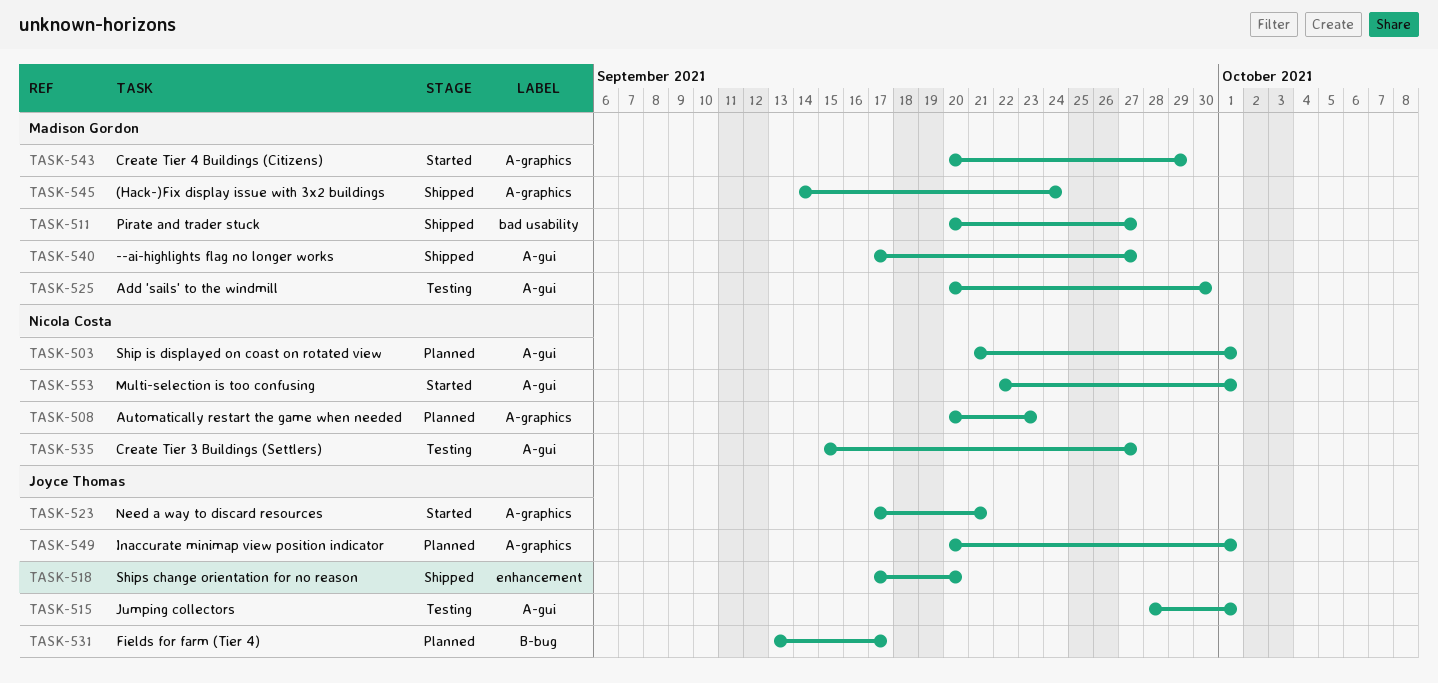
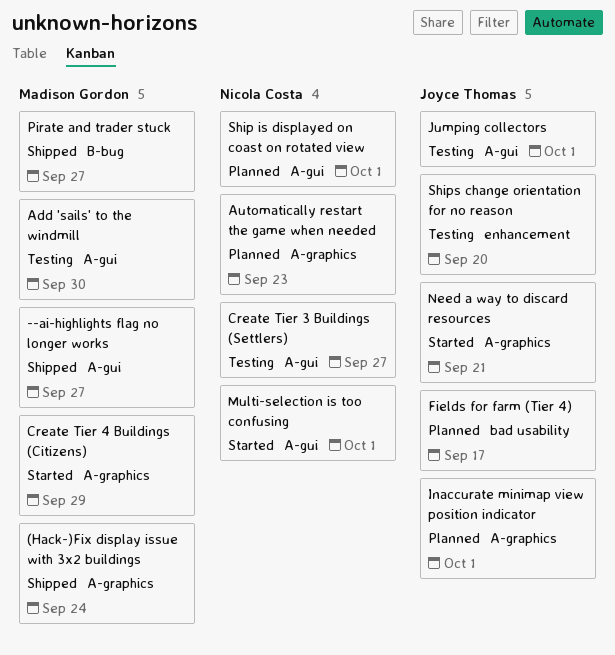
Fields for farm (Tier 4), label: B-bug -> bad usability
Pirate and trader stuck, label: bad usability -> B-bug
Ships change orientation for no reason, status: Shipped -> Testing

